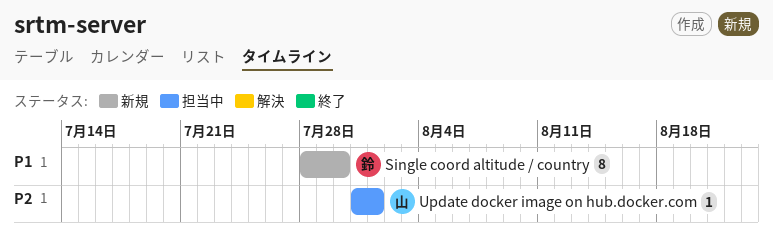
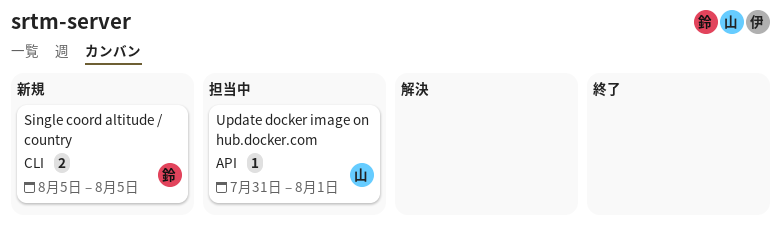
Single coord altitude / country, estimate: 8 -> 2
Single coord altitude / country, start: Jul 28 -> Aug 5
Single coord altitude / country, due: Jul 30 -> Aug 5

